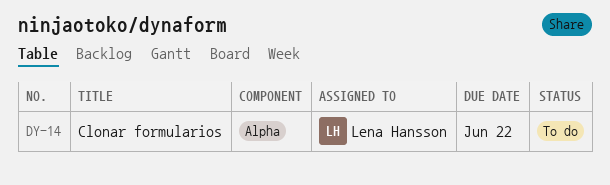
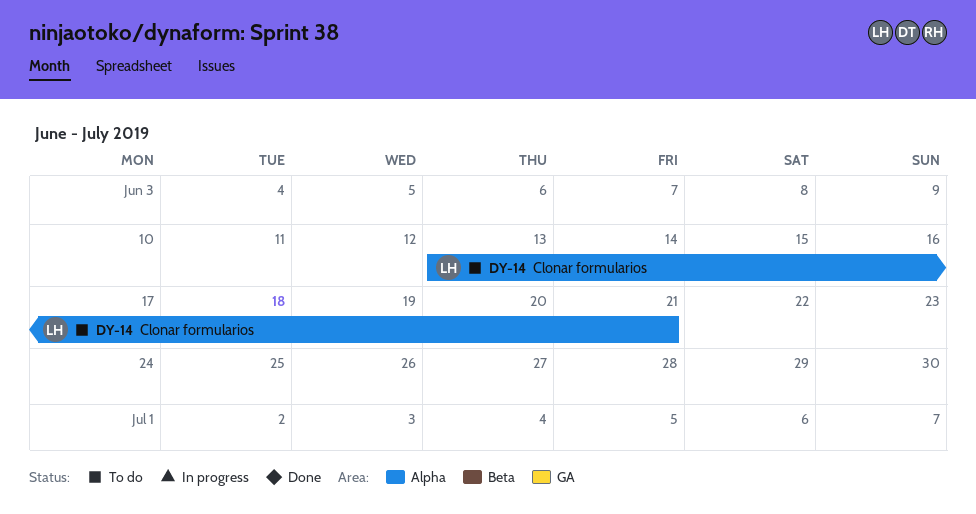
DY-14, due: Jun 22 -> Jun 21

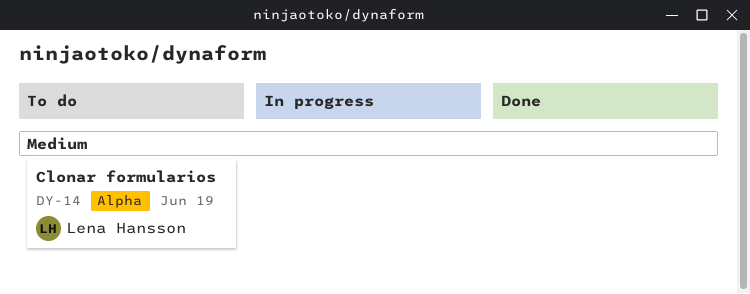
DY-14, due: Jun 21 -> Jun 19

